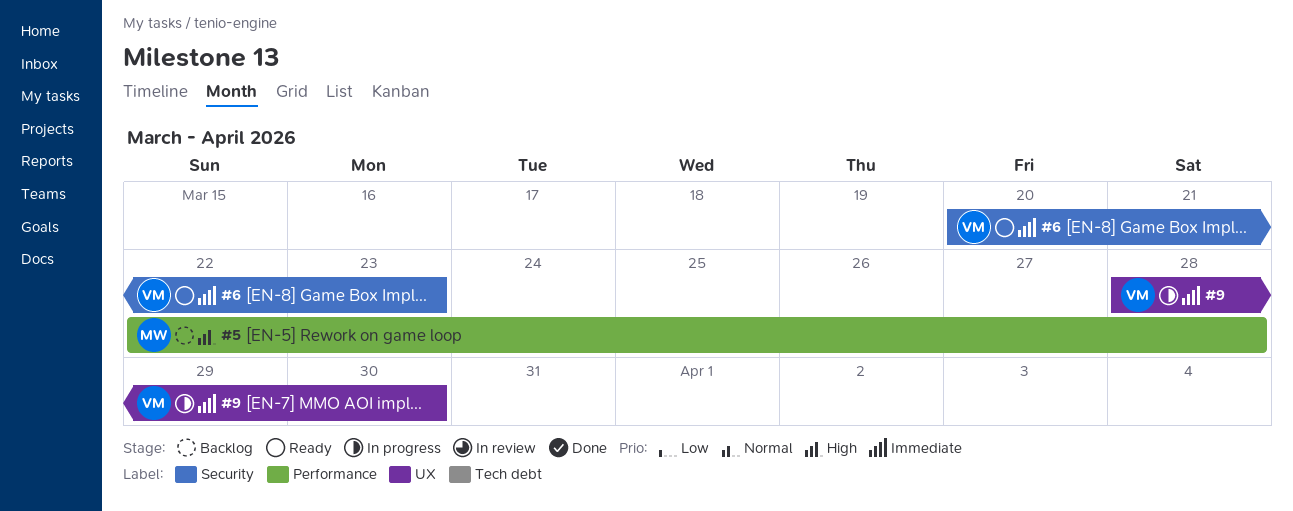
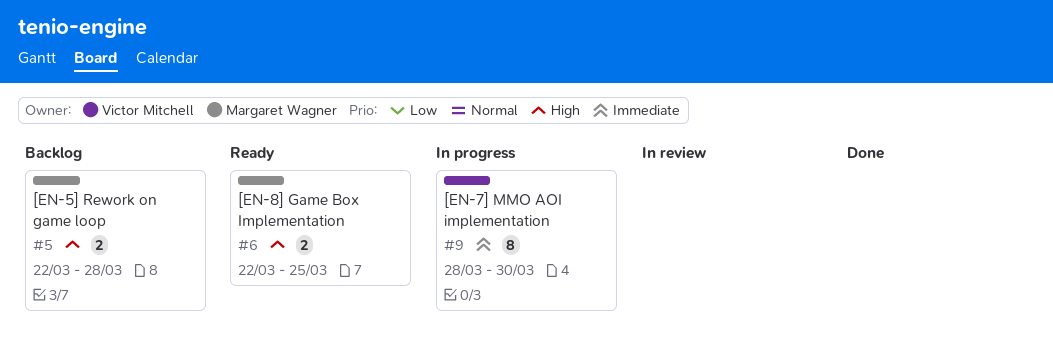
#6, owner: Victor Mitchell -> Margaret Wagner
#6, priority: Immediate -> High
#6, start: Mar 20 -> Mar 22
#6, due: Mar 23 -> Mar 25

